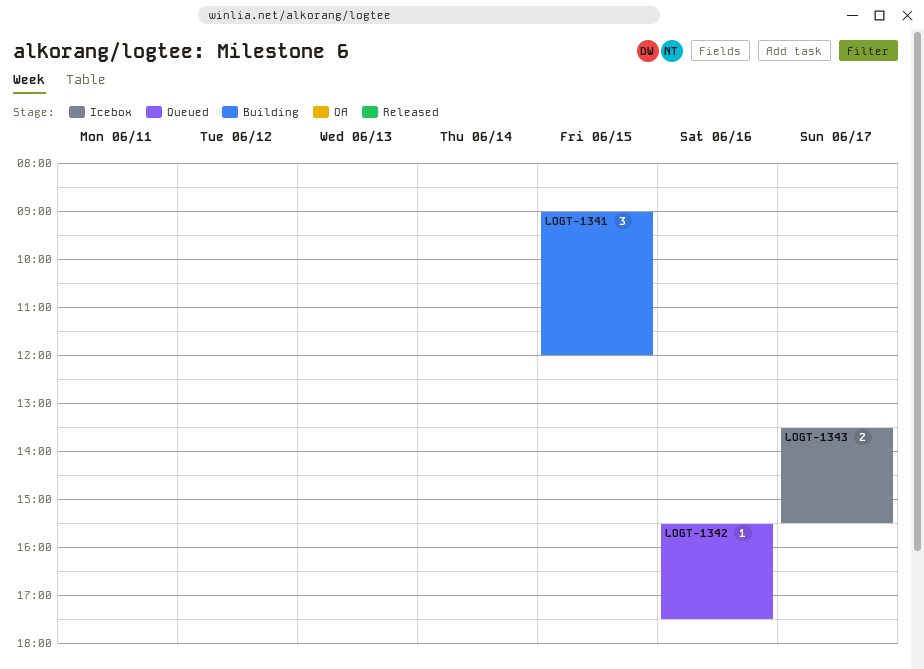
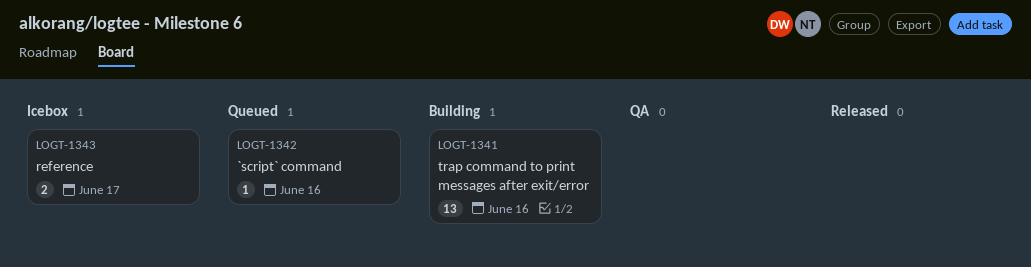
LOGT-1341, estimate: 3 -> 13
LOGT-1341, day: Jun 15 -> Jun 16

